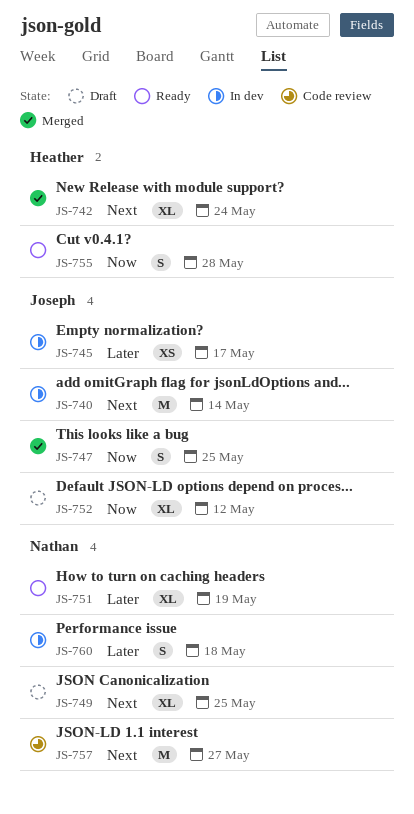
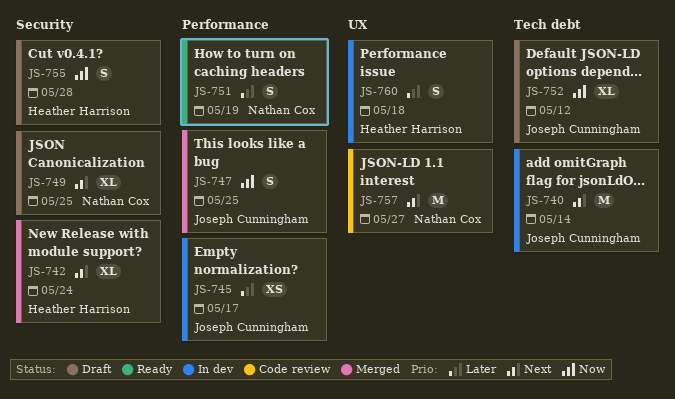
JS-751, estimate: XL -> S
JS-755, status: Ready -> Draft
JS-760, owner: Nathan Cox -> Heather Harrison

